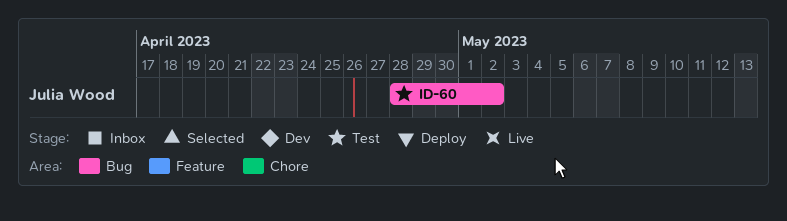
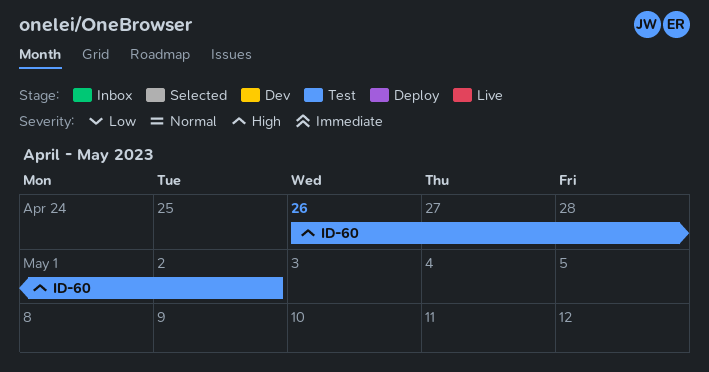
ID-60, start: Apr 28 -> Apr 26

